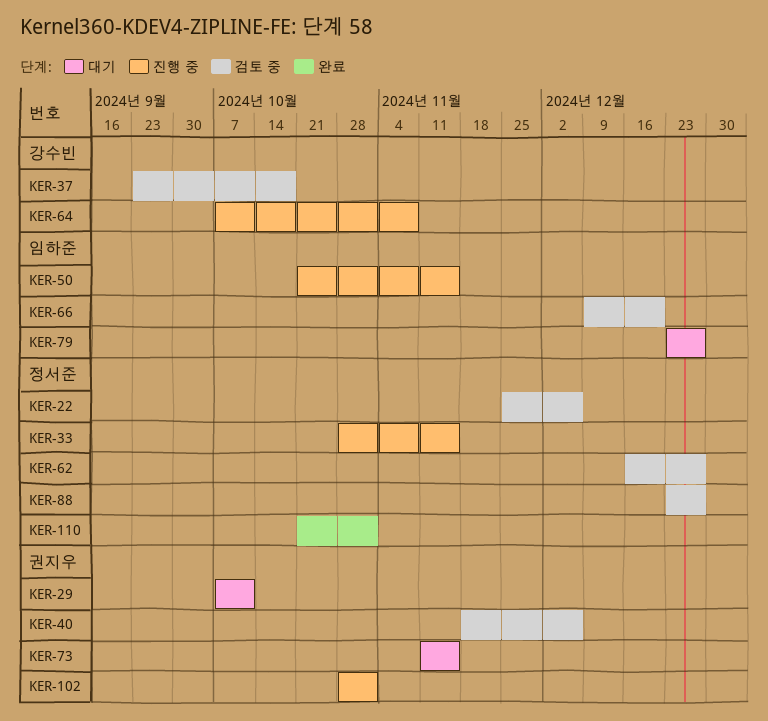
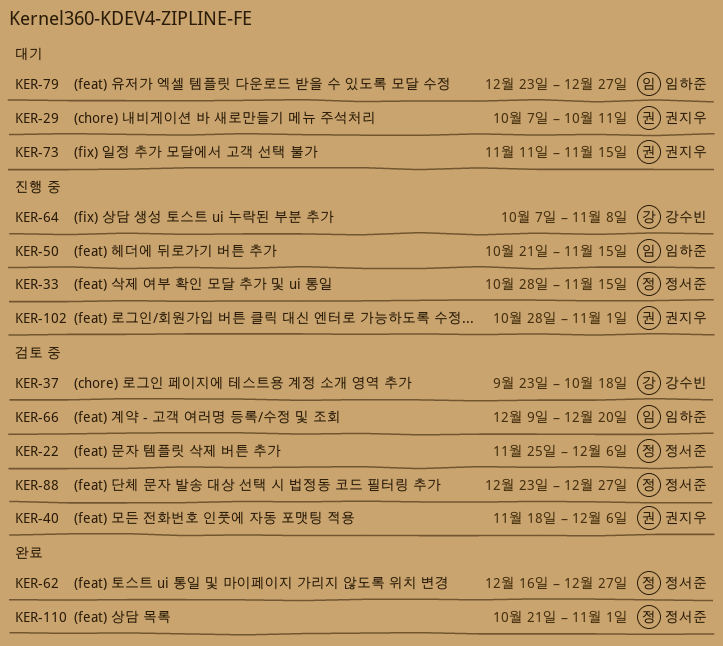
KER-62, status: 검토 중 -> 완료

